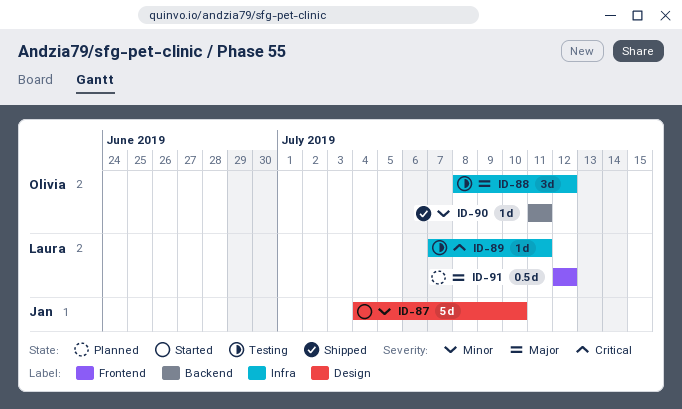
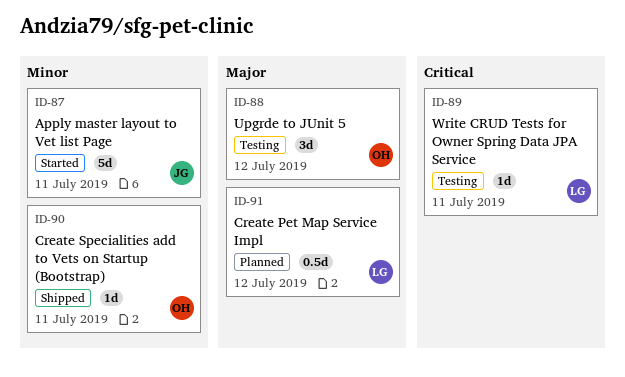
ID-87, due: Jul 10 -> Jul 11

